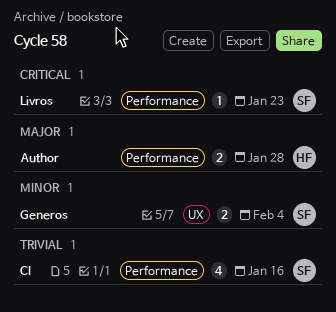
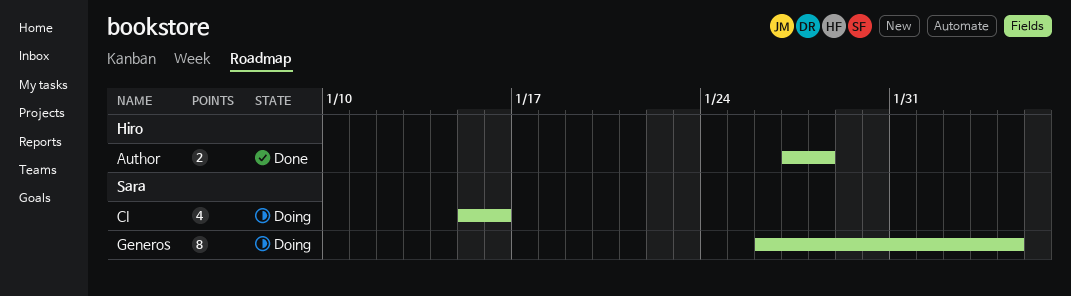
Generos, estimate: 2 -> 8
Livros: present -> none

